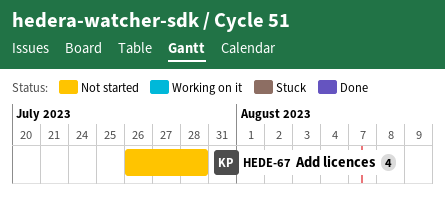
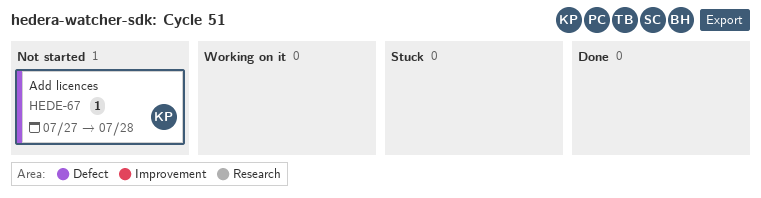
HEDE-67, estimate: 4 -> 1
HEDE-67, start: Jul 26 -> Jul 27

